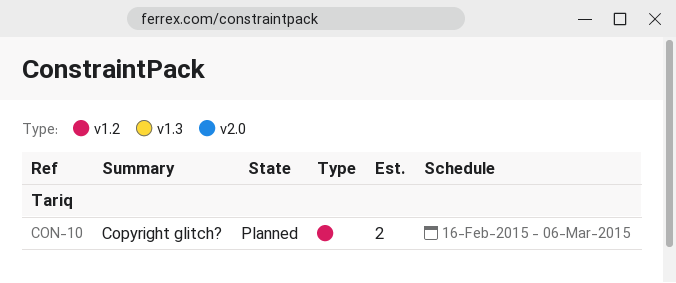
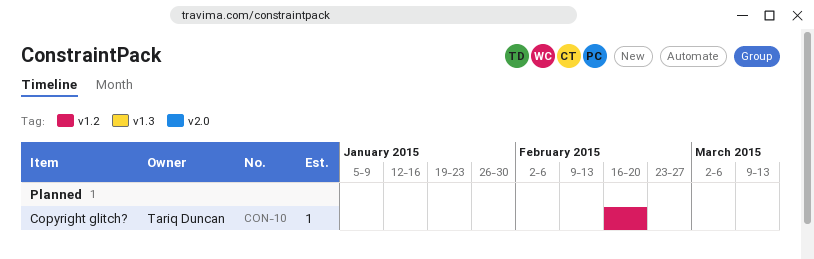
CON-10, estimate: 2 -> 1
CON-10, due: Mar 6 -> Feb 20

